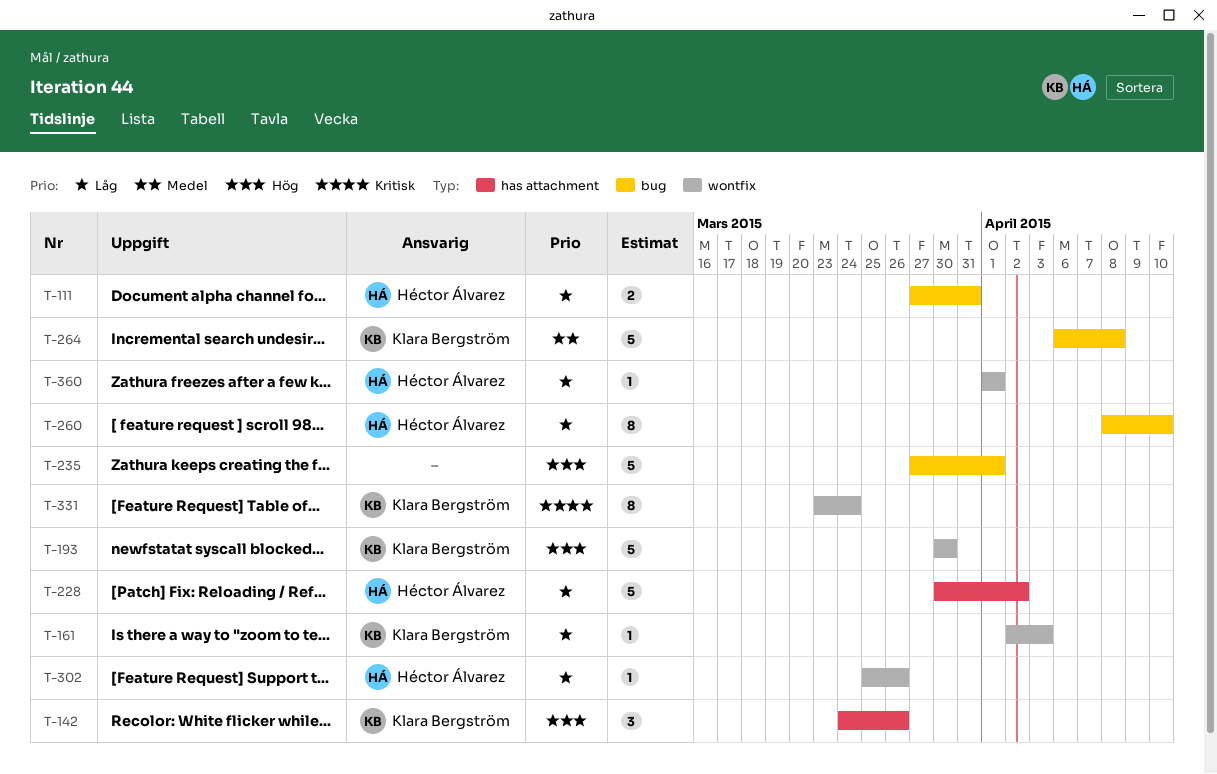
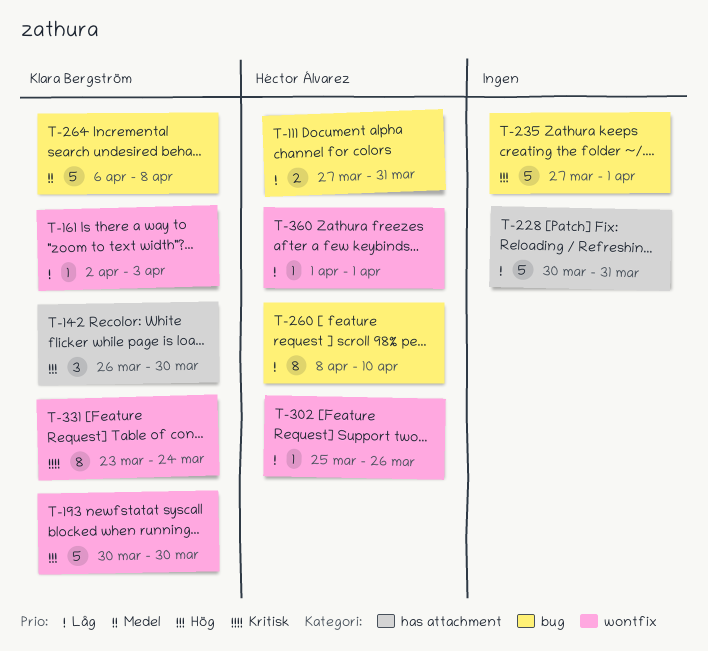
T-142, start: Mar 24 -> Mar 26
T-142, due: Mar 26 -> Mar 30
T-228, owner: Héctor Álvarez -> none
T-228, due: Apr 2 -> Mar 31

